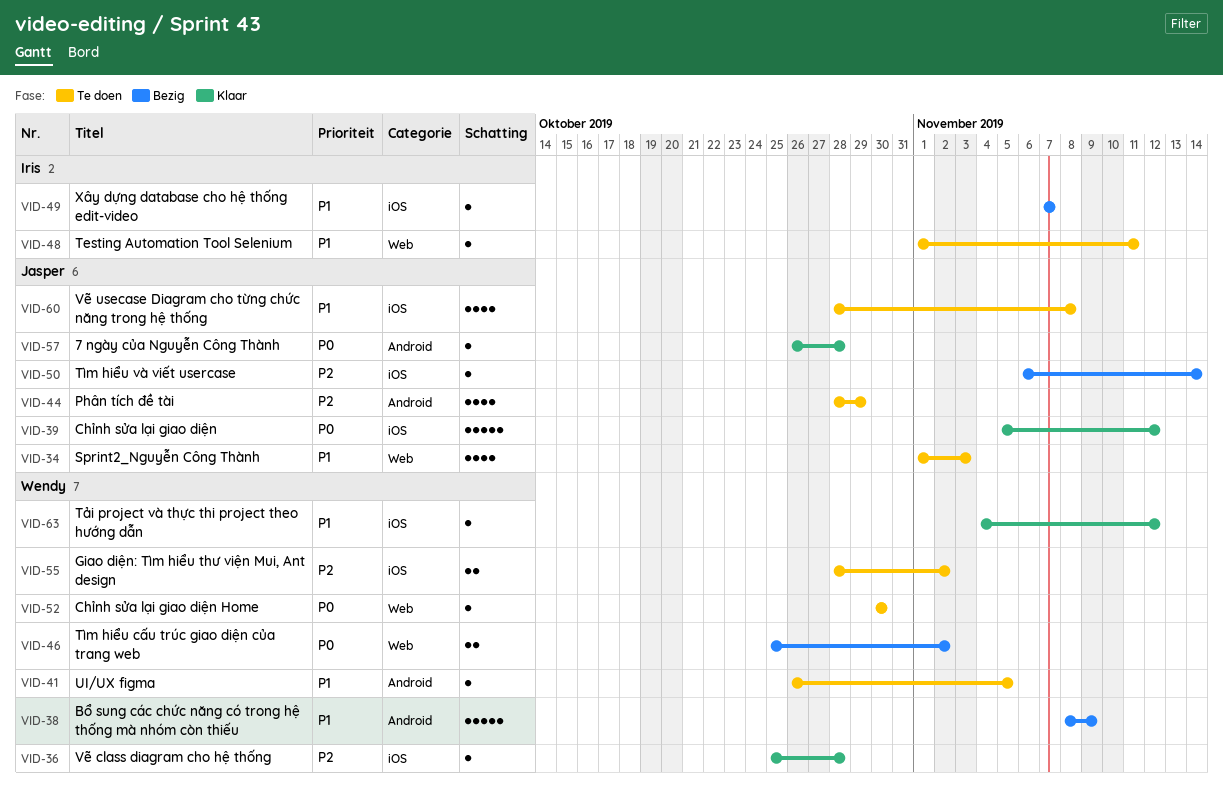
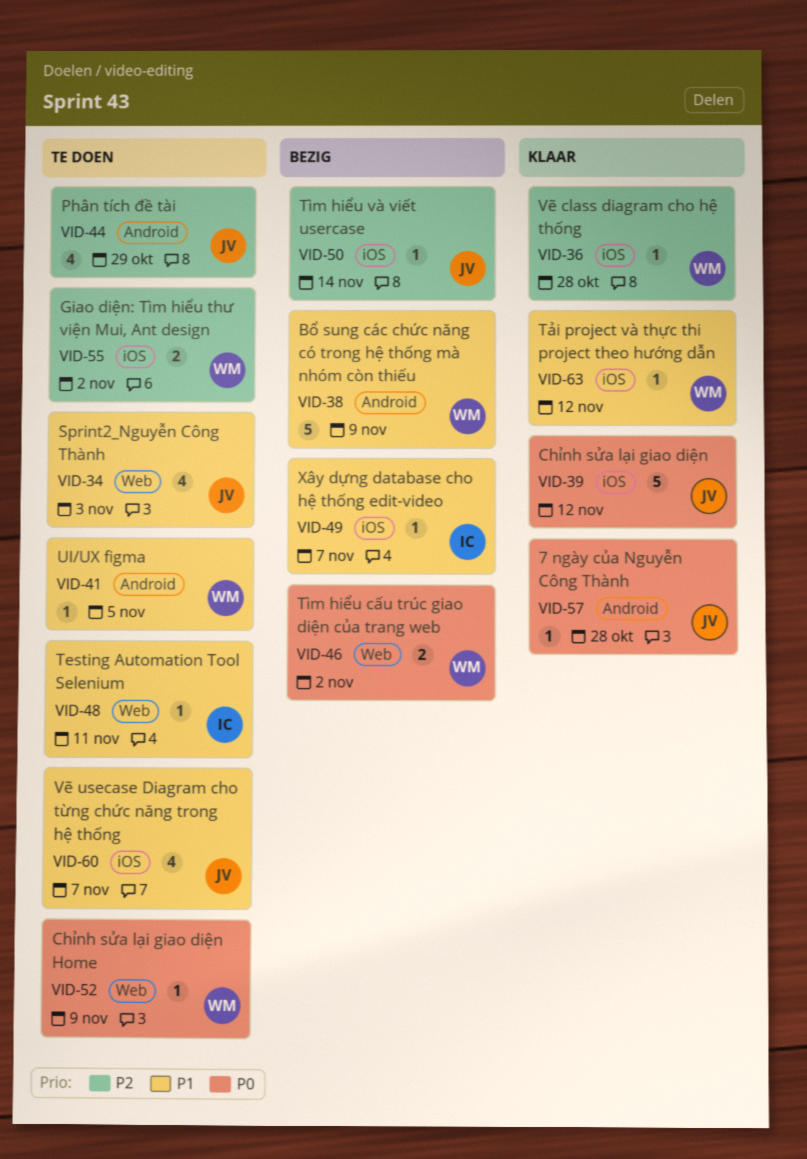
VID-52, due: Oct 30 -> Nov 9
VID-60, due: Nov 8 -> Nov 7

